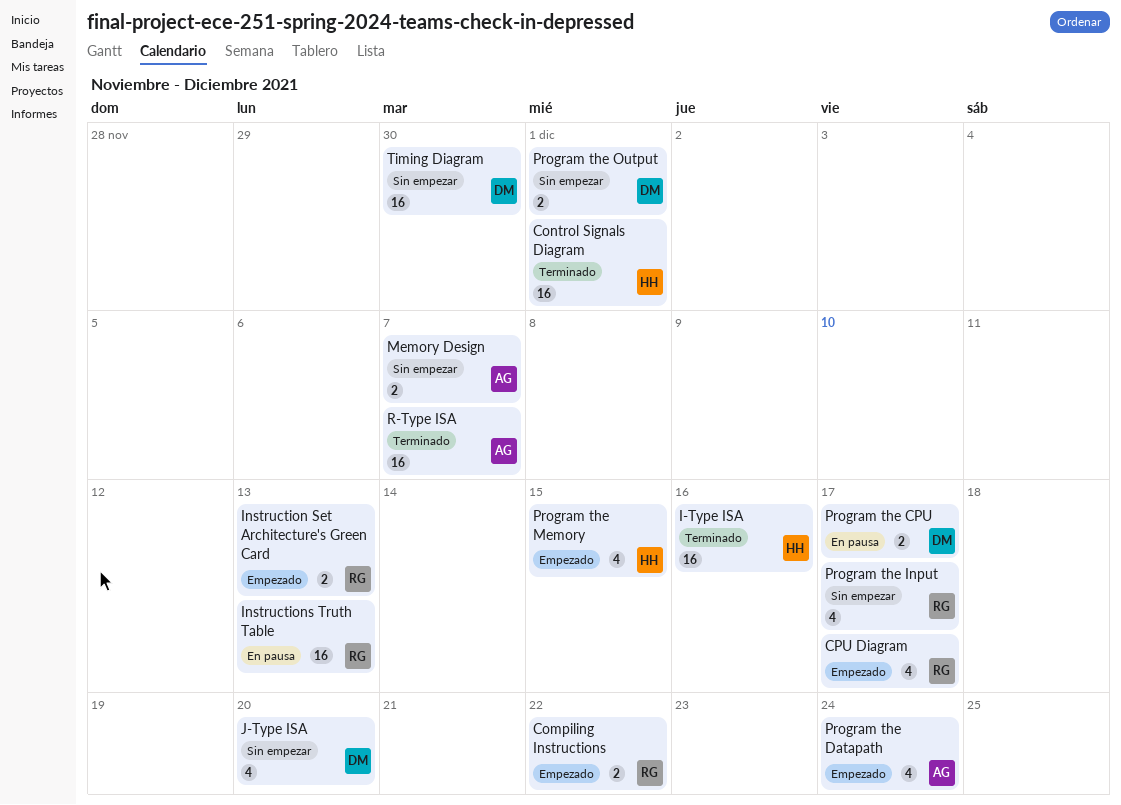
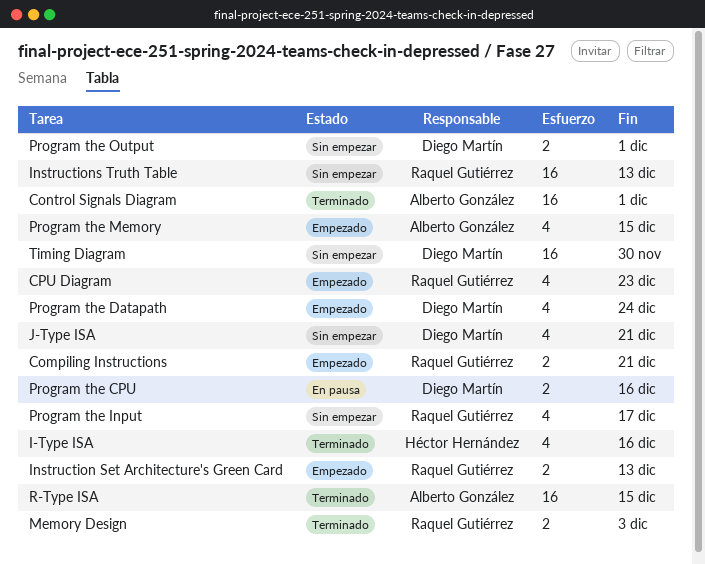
Compiling Instructions, due: Dec 22 -> Dec 21
Control Signals Diagram, owner: Héctor Hernández -> Alberto González
CPU Diagram, due: Dec 17 -> Dec 23
I-Type ISA, estimate: 16 -> 4
Instructions Truth Table, status: En pausa -> Sin empezar
J-Type ISA, due: Dec 20 -> Dec 21
Memory Design, status: Sin empezar -> Terminado
Memory Design, owner: Alberto González -> Raquel Gutiérrez
Memory Design, due: Dec 7 -> Dec 3
Program the CPU, due: Dec 17 -> Dec 16
Program the Datapath, owner: Alberto González -> Diego Martín
Program the Memory, owner: Héctor Hernández -> Alberto González
R-Type ISA, due: Dec 7 -> Dec 15

